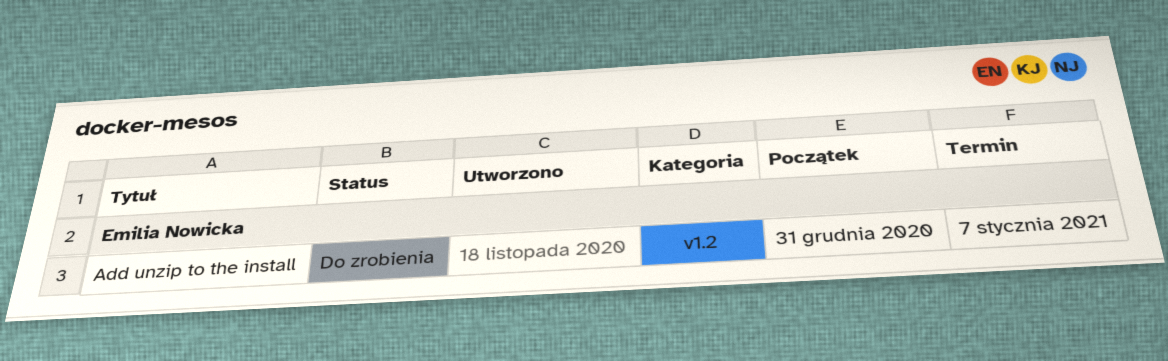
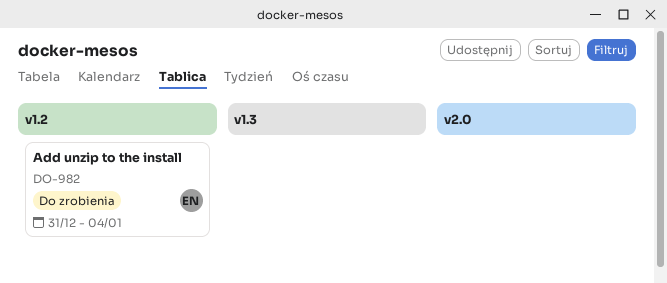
Add unzip to the install, due: Jan 7 -> Jan 4

